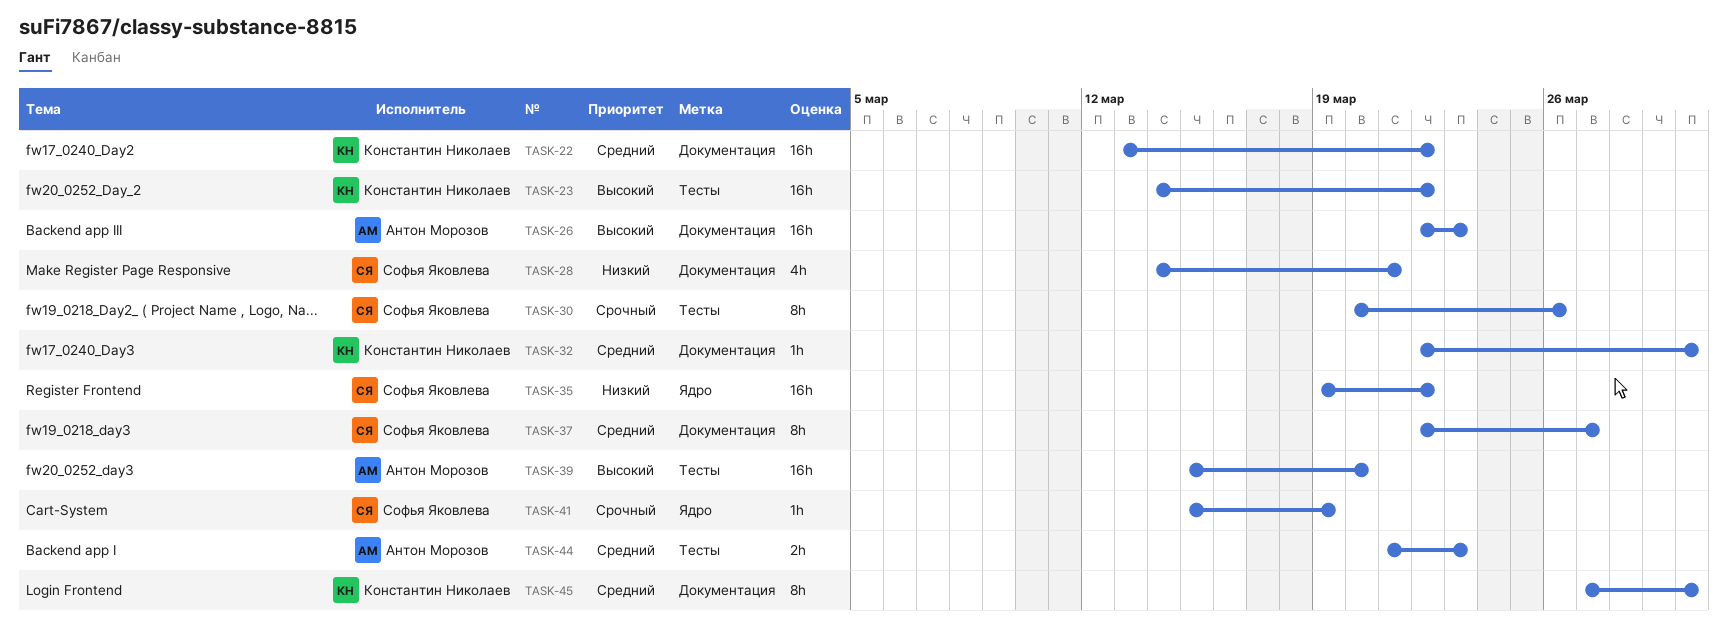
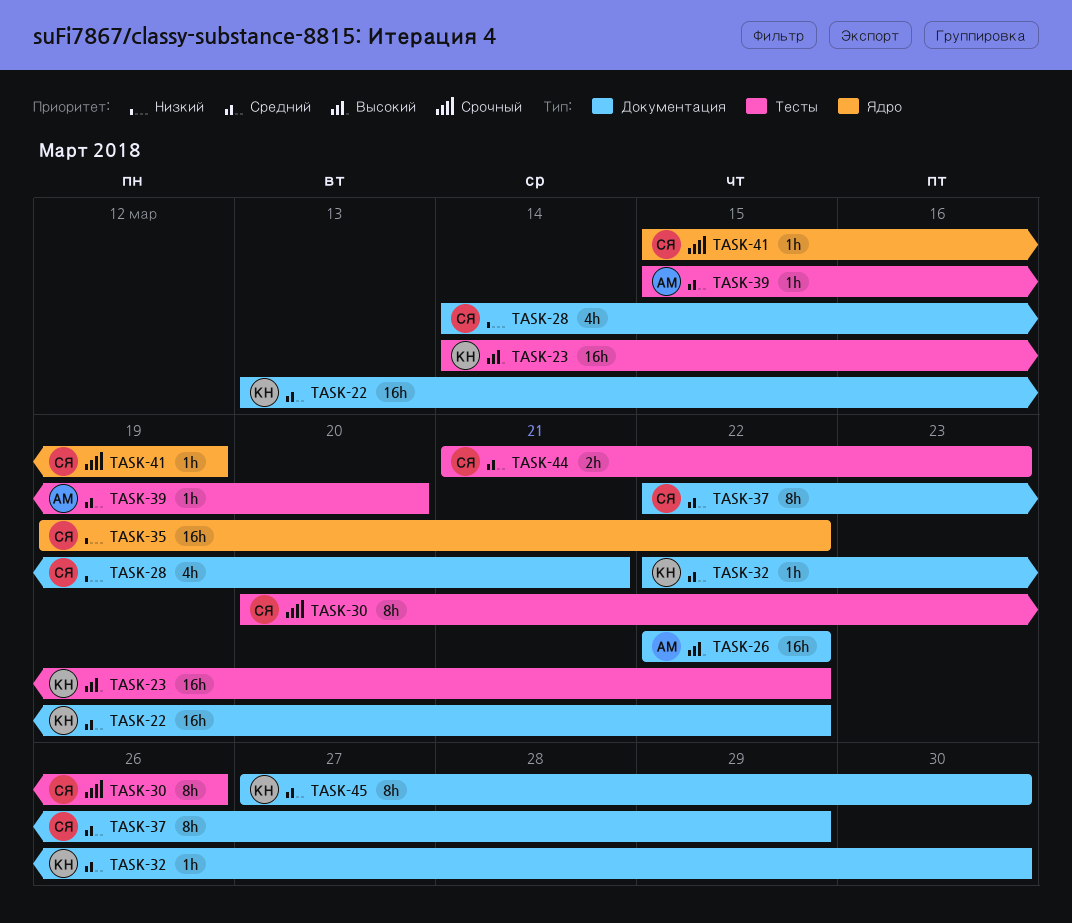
TASK-26, due: Mar 23 -> Mar 22
TASK-37, due: Mar 27 -> Mar 29
TASK-39, priority: Высокий -> Средний
TASK-39, estimate: 16h -> 1h
TASK-44, owner: Антон Морозов -> Софья Яковлева

